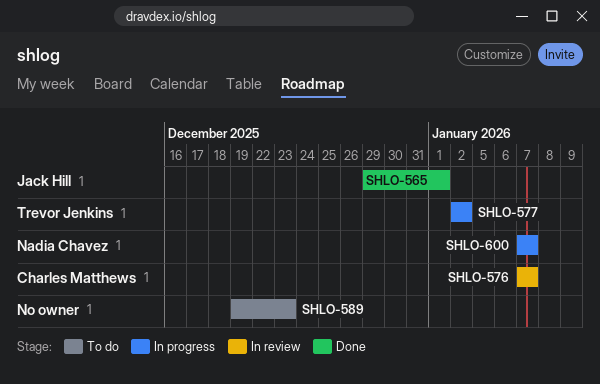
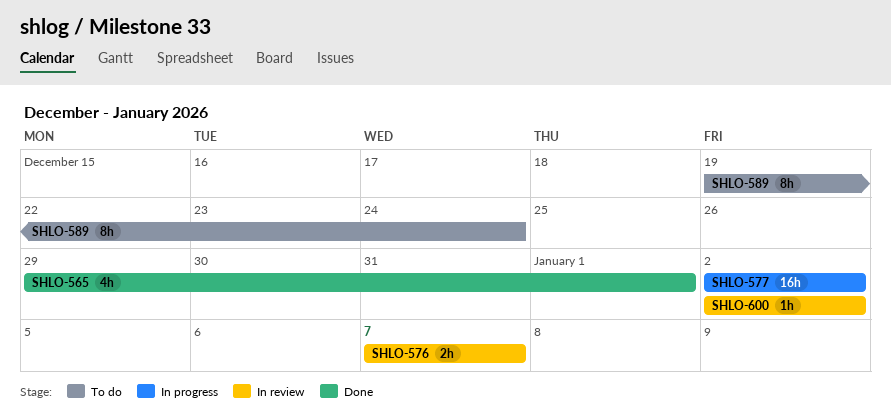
SHLO-589, due: Dec 23 -> Dec 24
SHLO-600, status: In progress -> In review
SHLO-600, start: Jan 7 -> Jan 2
SHLO-600, due: Jan 7 -> Jan 2

